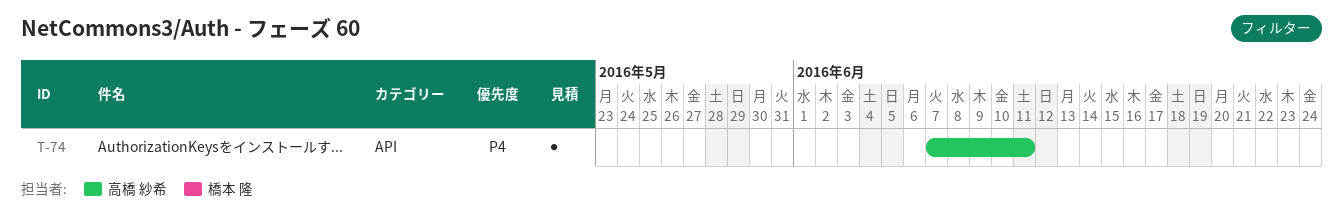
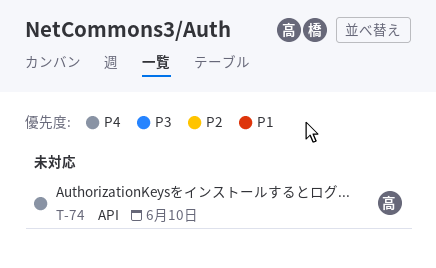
T-74, due: Jun 11 -> Jun 10

